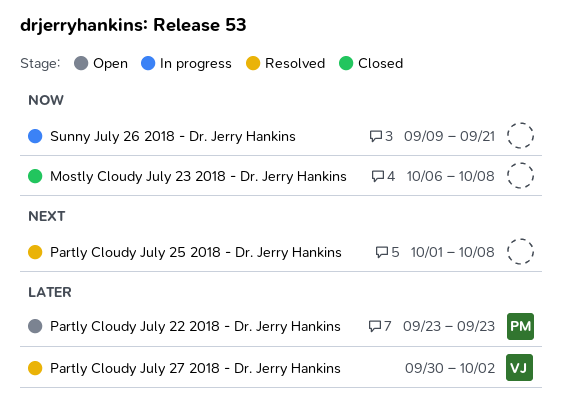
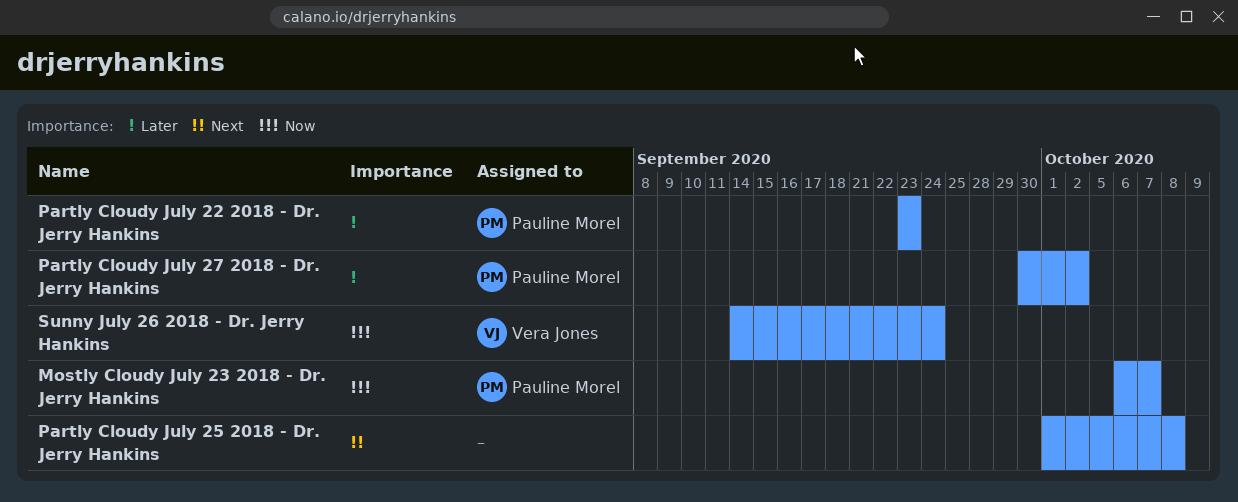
Mostly Cloudy July 23 2018 - Dr. Jerry Hankins, owner: none -> Pauline Morel
Mostly Cloudy July 23 2018 - Dr. Jerry Hankins, due: Oct 8 -> Oct 7
Partly Cloudy July 27 2018 - Dr. Jerry Hankins, owner: Vera Jones -> Pauline Morel
Sunny July 26 2018 - Dr. Jerry Hankins, owner: none -> Vera Jones
Sunny July 26 2018 - Dr. Jerry Hankins, start: Sep 9 -> Sep 14
Sunny July 26 2018 - Dr. Jerry Hankins, due: Sep 21 -> Sep 24

